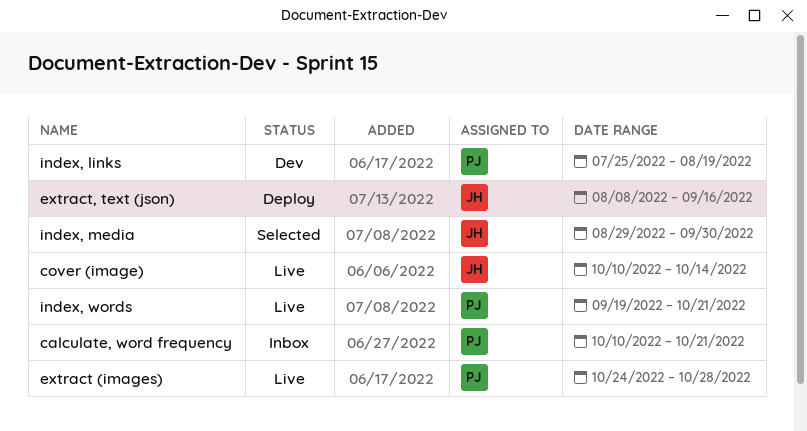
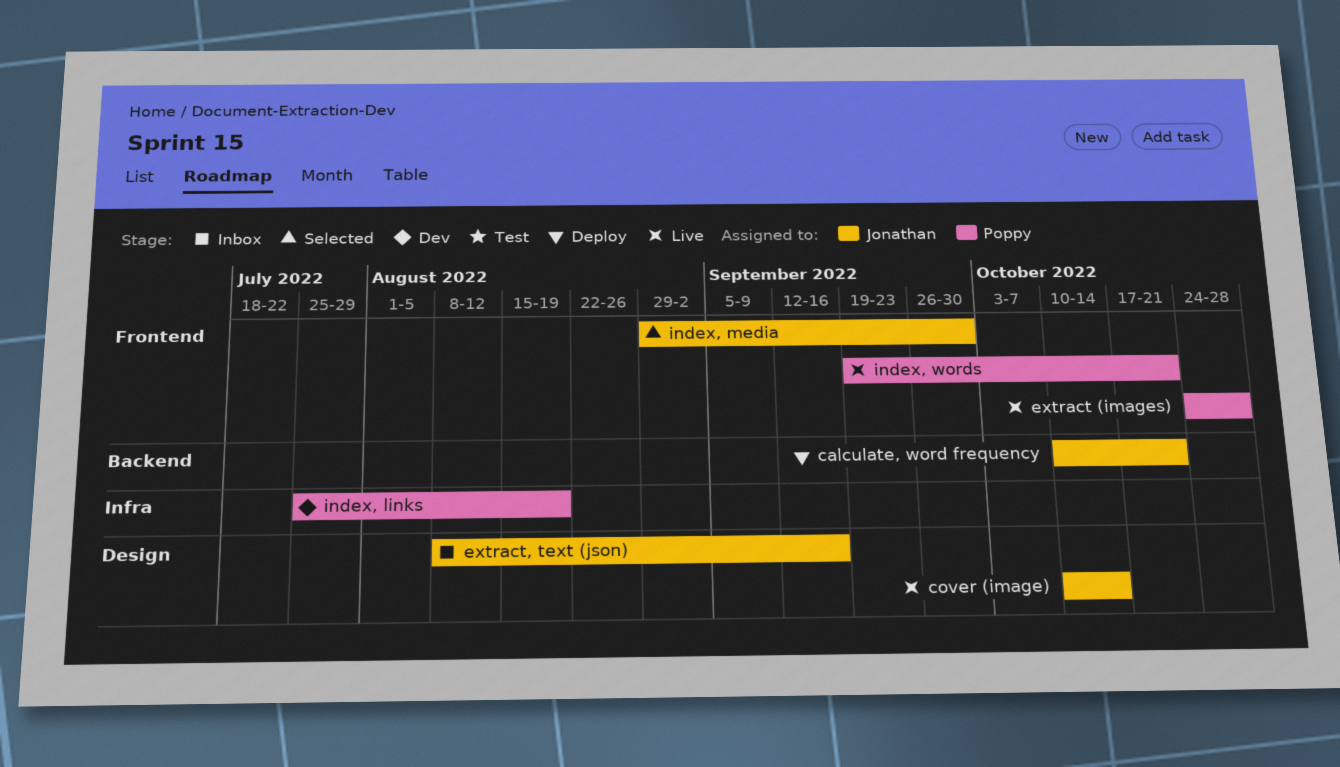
calculate, word frequency, status: Inbox -> Deploy
calculate, word frequency, owner: Poppy -> Jonathan
extract, text (json), status: Deploy -> Inbox

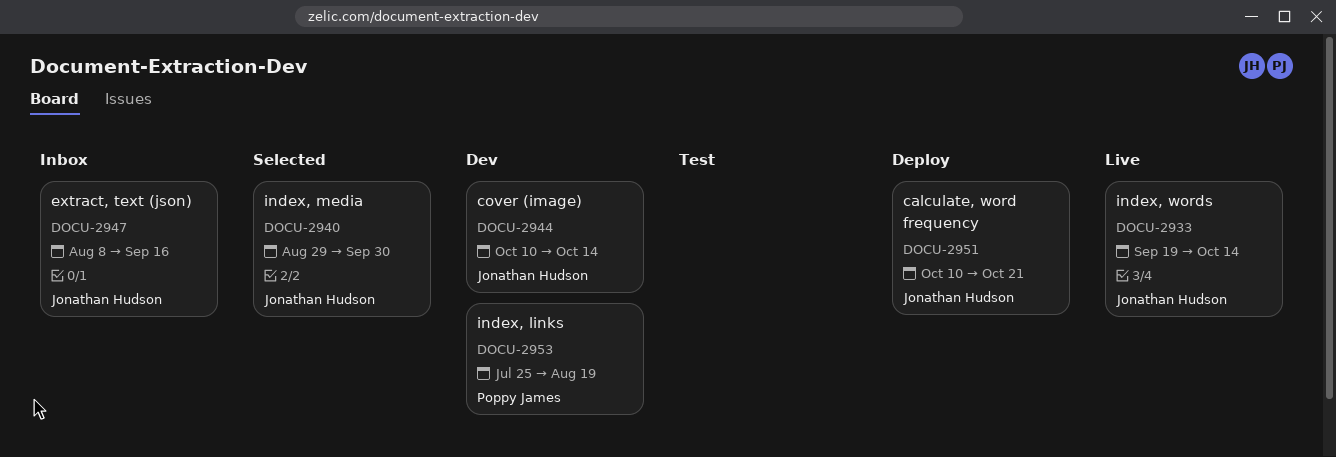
cover (image), status: Live -> Dev
extract (images): present -> none
index, words, owner: Poppy James -> Jonathan Hudson
index, words, due: Oct 21 -> Oct 14

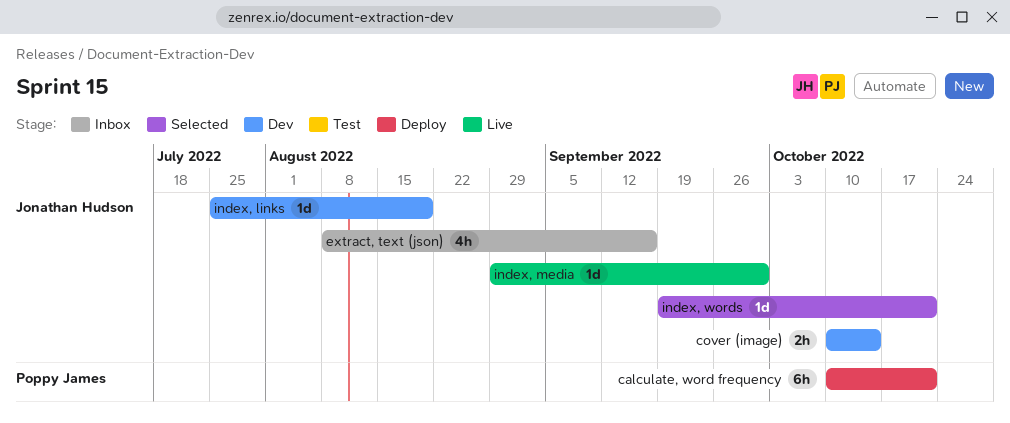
calculate, word frequency, owner: Jonathan Hudson -> Poppy James
index, links, owner: Poppy James -> Jonathan Hudson
index, media, status: Selected -> Live
index, words, status: Live -> Selected
index, words, due: Oct 14 -> Oct 21

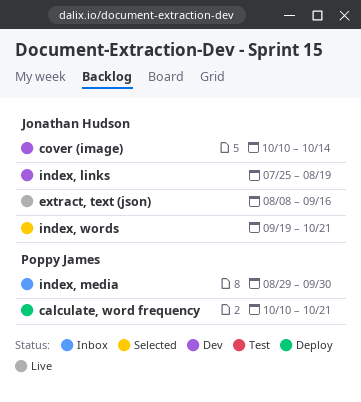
extract, text (json), status: Inbox -> Live
index, media, status: Live -> Inbox
index, media, owner: Jonathan Hudson -> Poppy James

